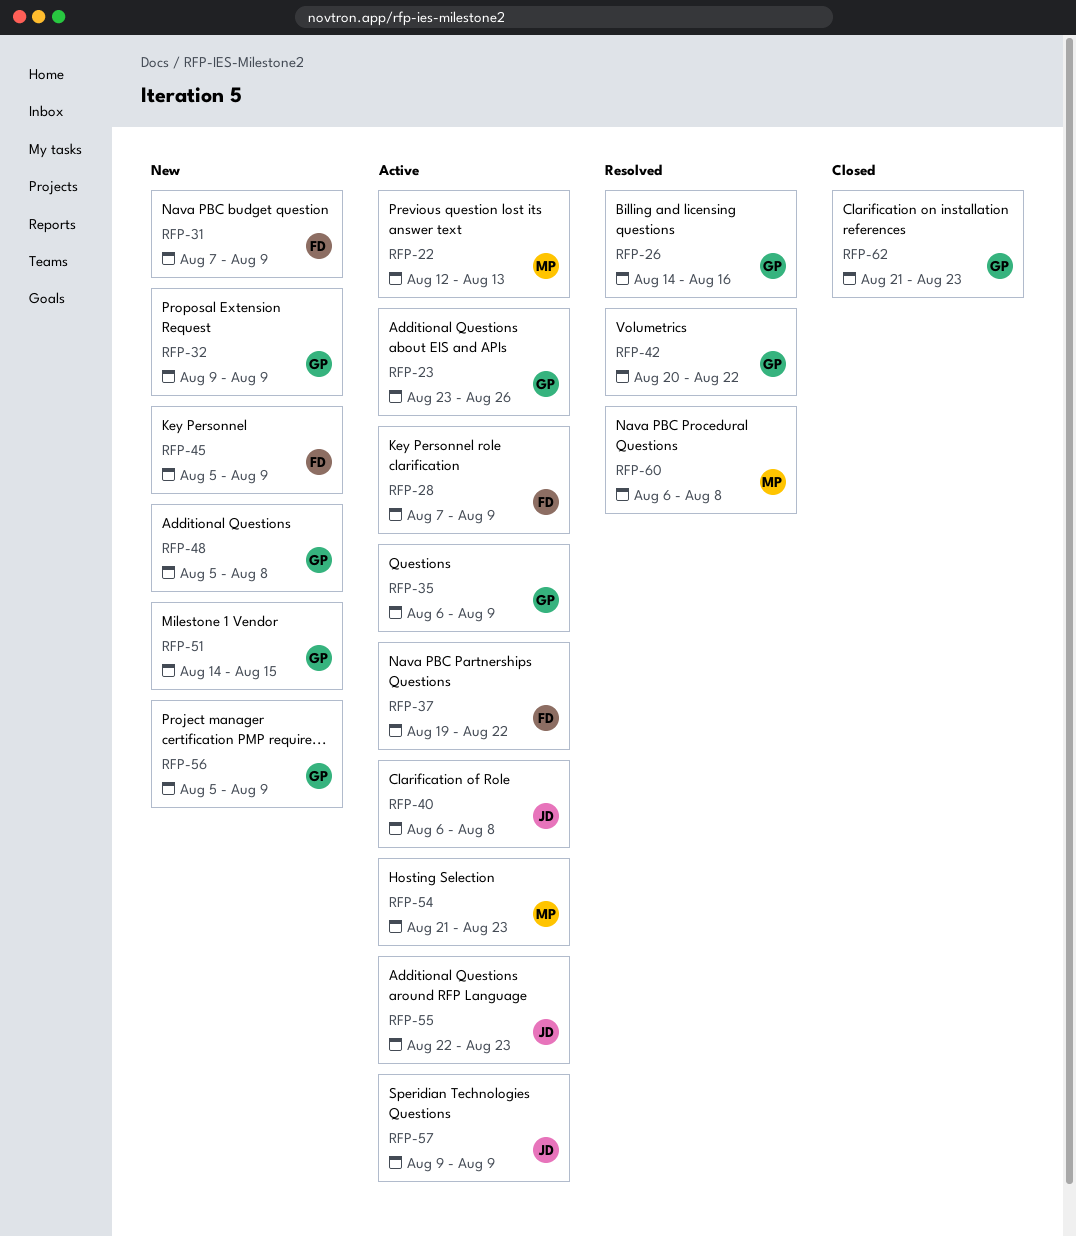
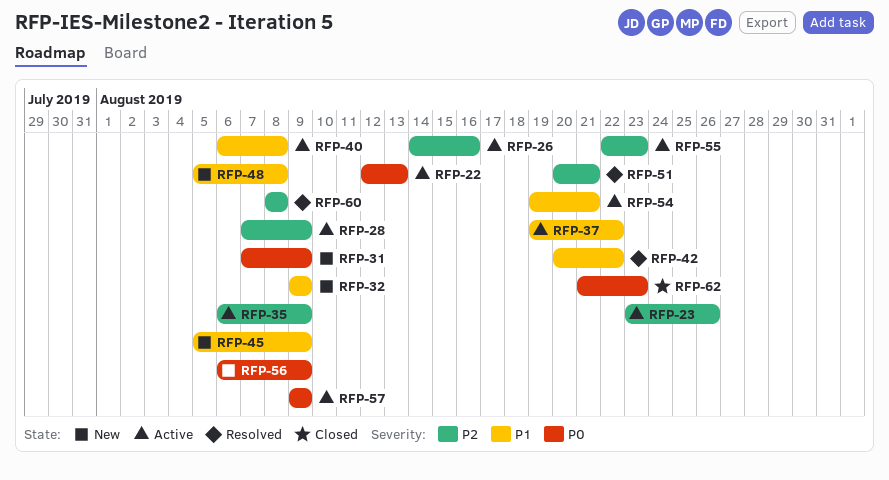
RFP-26, status: Resolved -> Active
RFP-51, status: New -> Resolved
RFP-51, start: Aug 14 -> Aug 20
RFP-51, due: Aug 15 -> Aug 21
RFP-54, start: Aug 21 -> Aug 19
RFP-54, due: Aug 23 -> Aug 21
RFP-56, start: Aug 5 -> Aug 6
RFP-60, start: Aug 6 -> Aug 8

